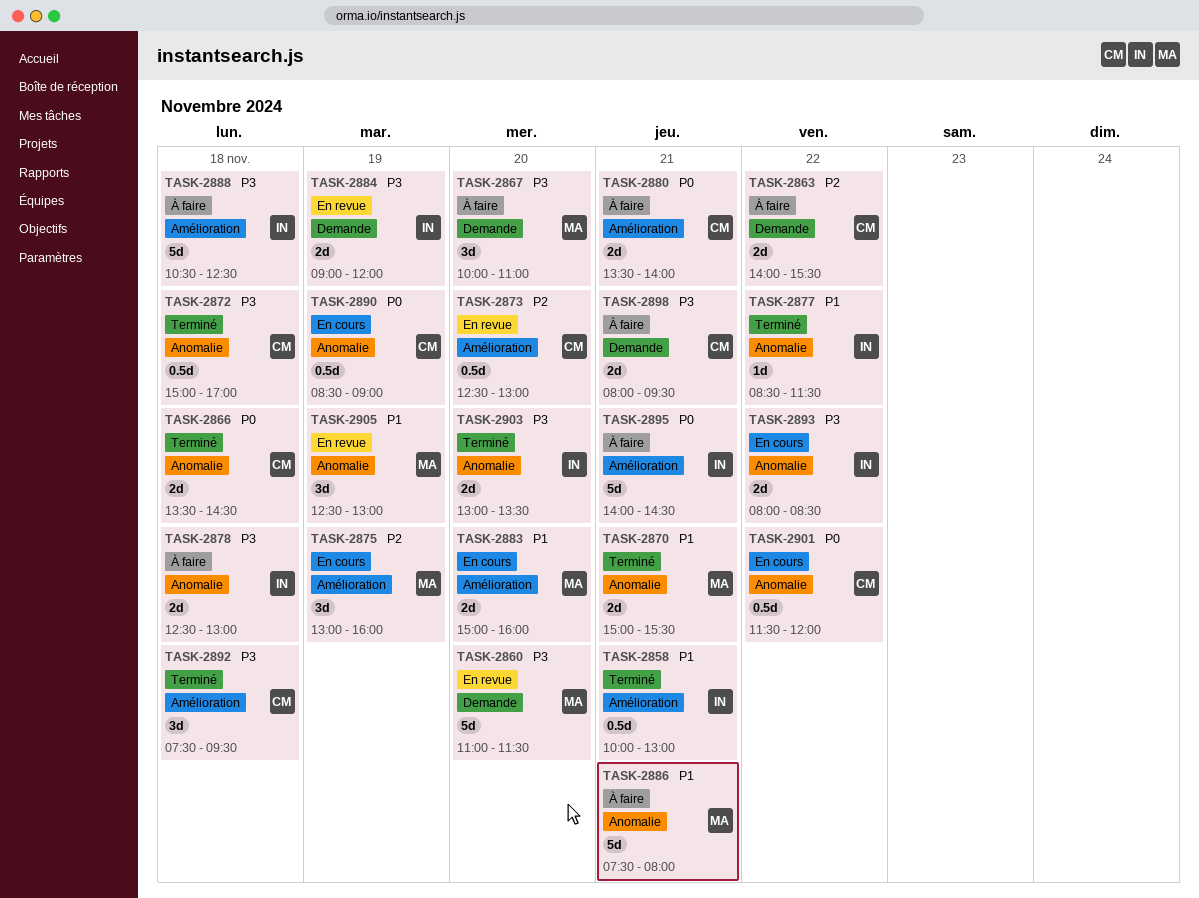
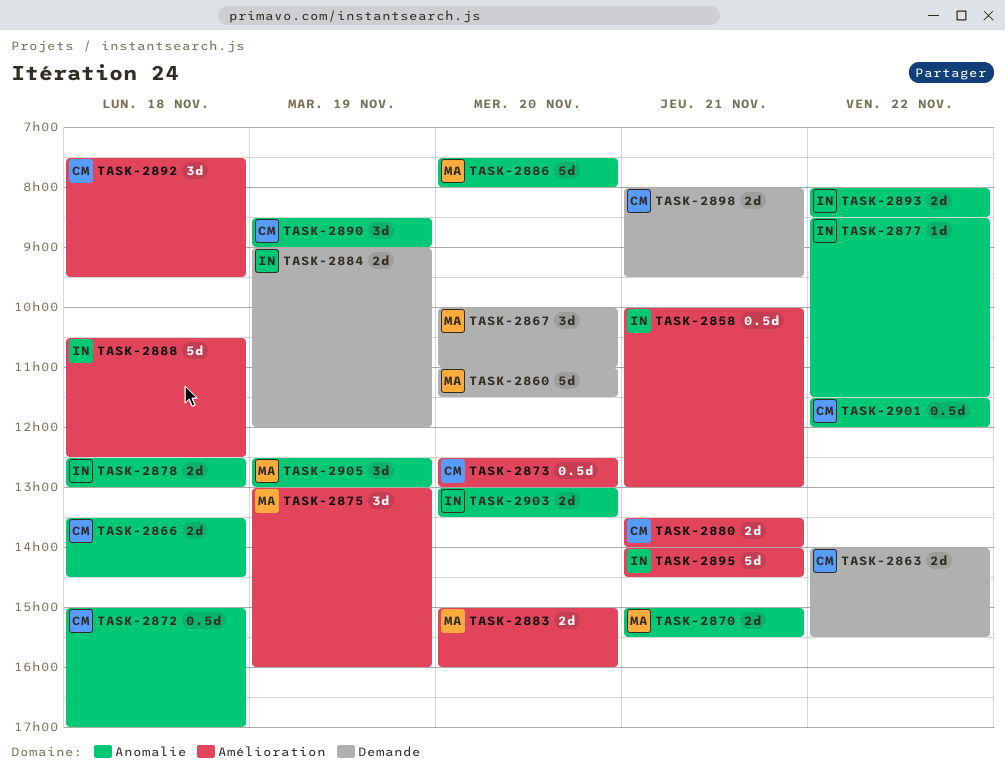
TASK-2886, day: Nov 21 -> Nov 20
TASK-2890, estimate: 0.5d -> 3d

